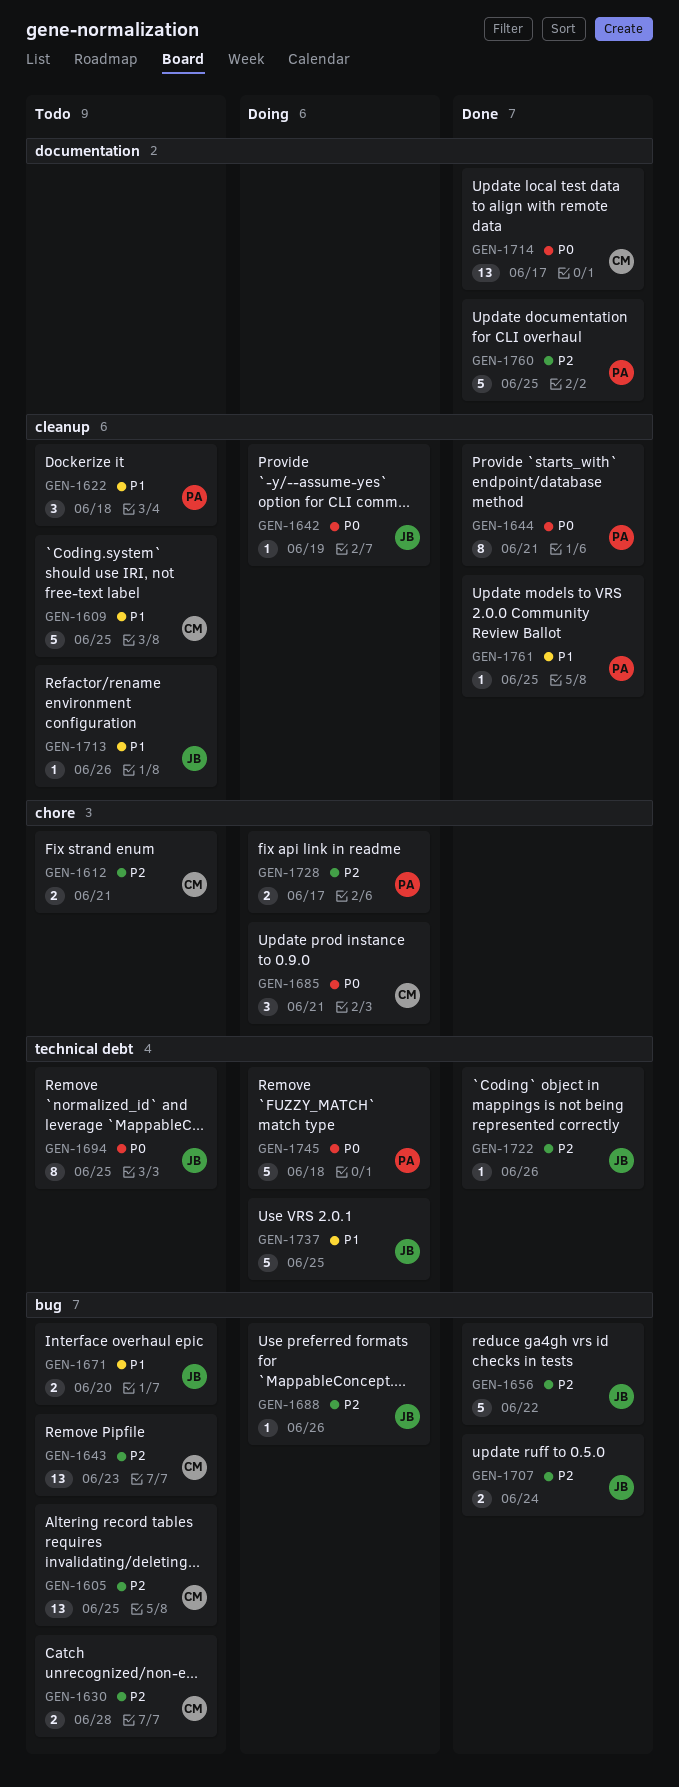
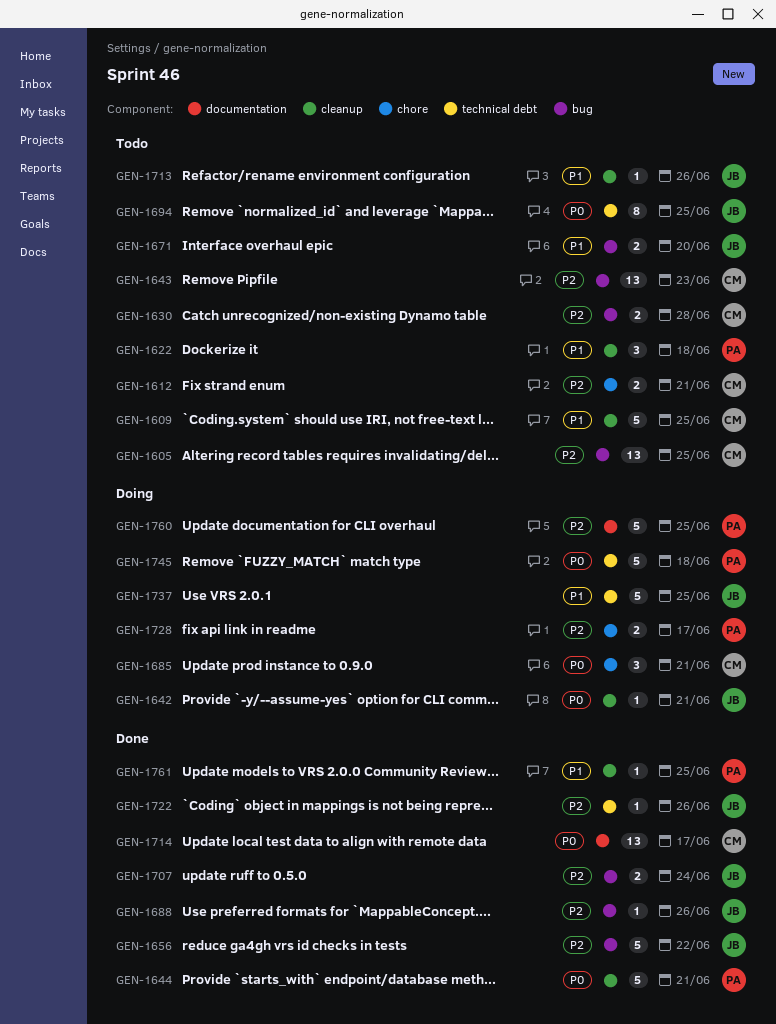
GEN-1642, due: Jun 19 -> Jun 21
GEN-1644, estimate: 8 -> 5
GEN-1688, status: Doing -> Done
GEN-1760, status: Done -> Doing

